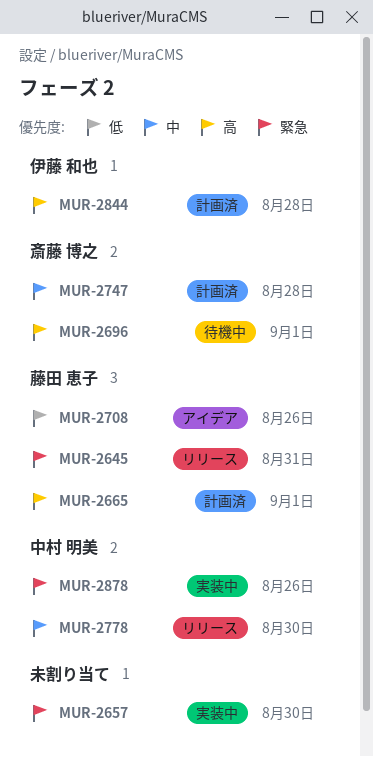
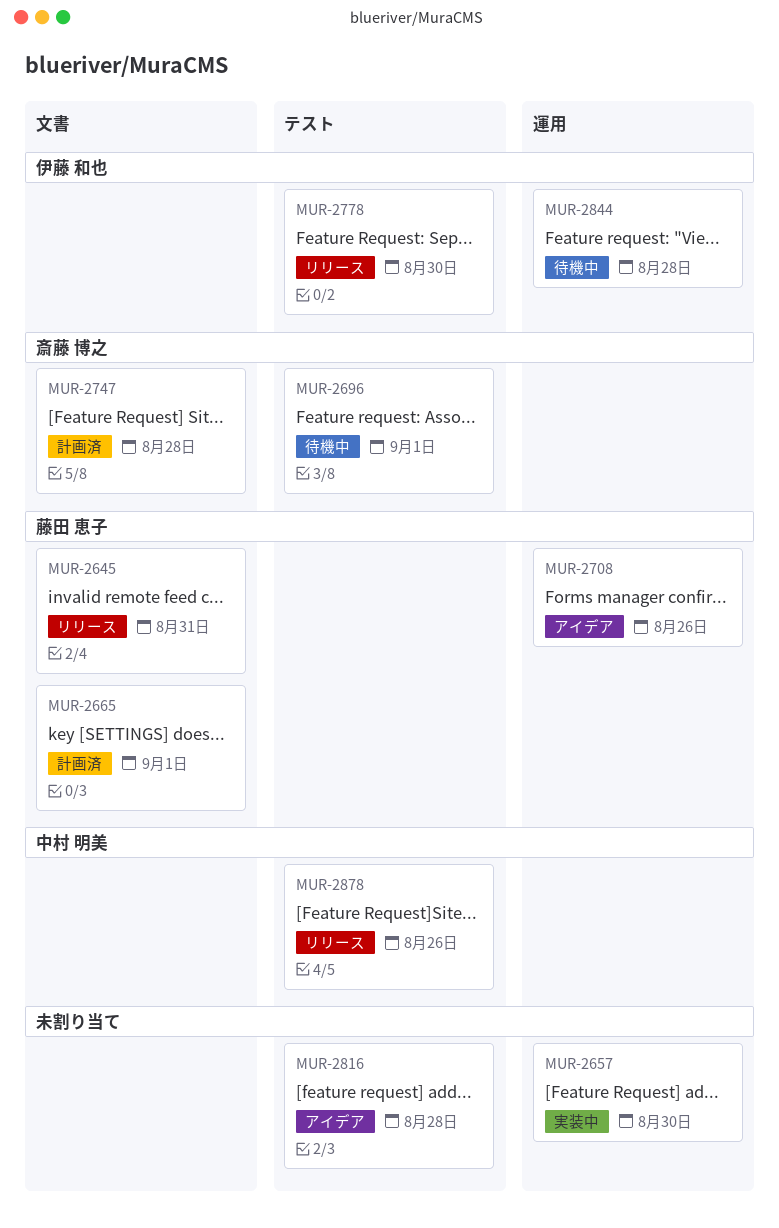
MUR-2778, owner: 中村 明美 -> 伊藤 和也
MUR-2816: none -> present
MUR-2844, status: 計画済 -> 待機中
MUR-2878, status: 実装中 -> リリース

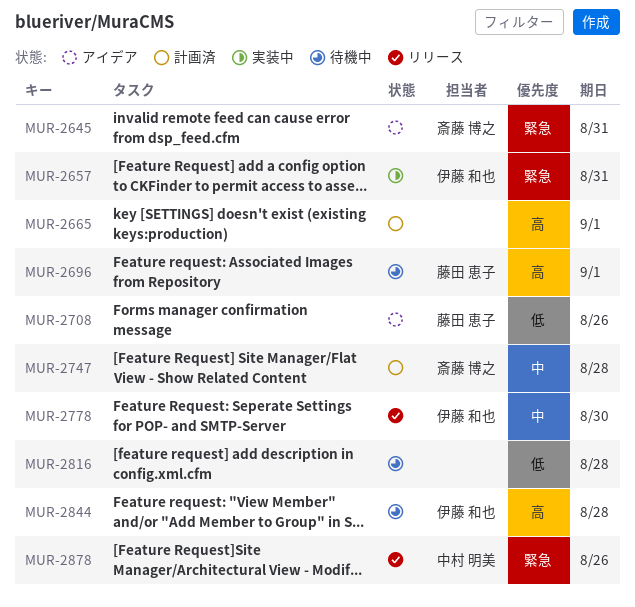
MUR-2645, status: リリース -> アイデア
MUR-2645, owner: 藤田 恵子 -> 斎藤 博之
MUR-2657, owner: none -> 伊藤 和也
MUR-2657, due: Aug 30 -> Aug 31
MUR-2665, owner: 藤田 恵子 -> none
MUR-2696, owner: 斎藤 博之 -> 藤田 恵子
MUR-2816, status: アイデア -> 待機中

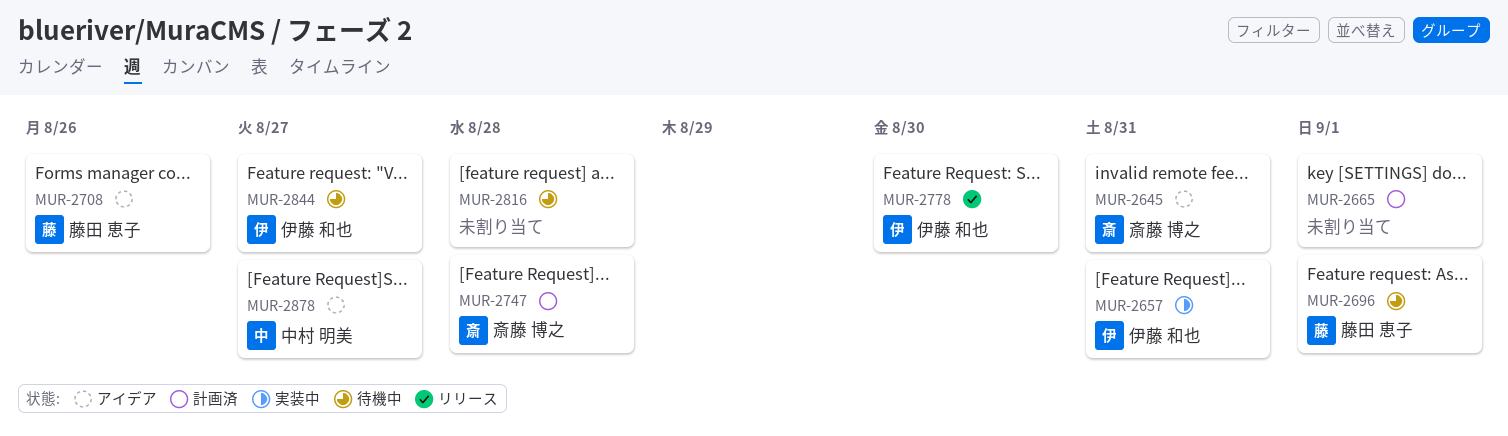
MUR-2844, due: Aug 28 -> Aug 27
MUR-2878, status: リリース -> アイデア
MUR-2878, due: Aug 26 -> Aug 27

